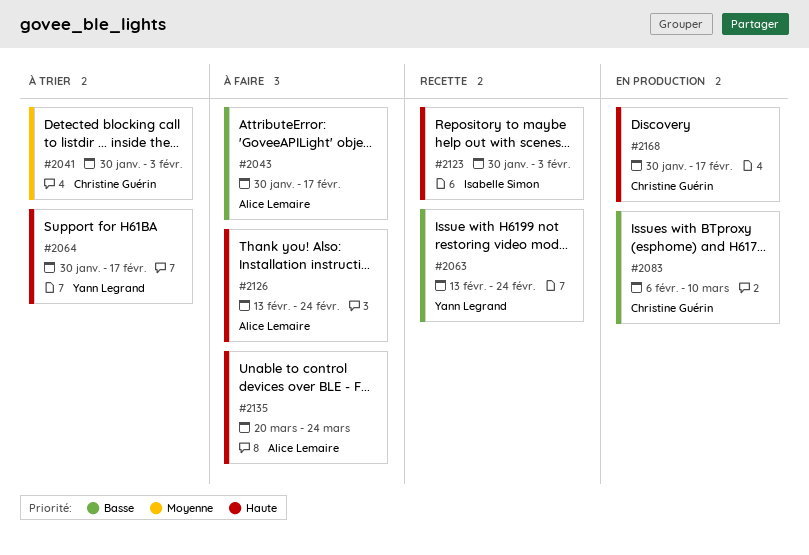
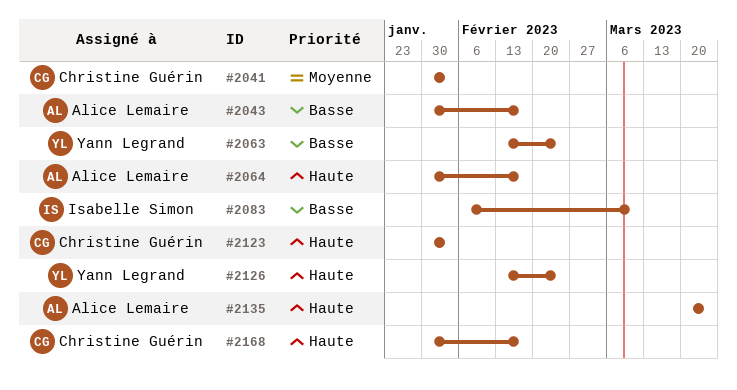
#2064, owner: Yann Legrand -> Alice Lemaire
#2083, owner: Christine Guérin -> Isabelle Simon
#2123, owner: Isabelle Simon -> Christine Guérin
#2126, owner: Alice Lemaire -> Yann Legrand

